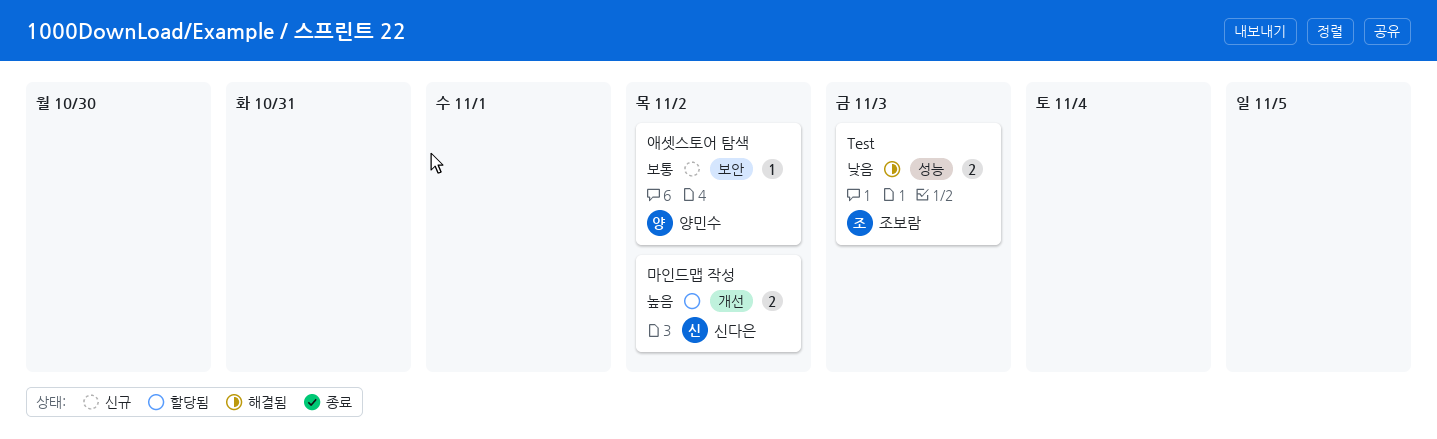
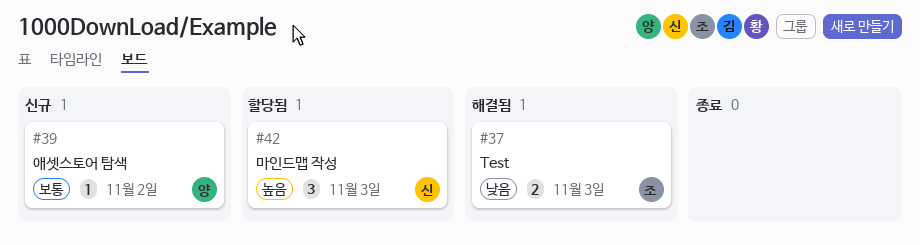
마인드맵 작성, estimate: 2 -> 3
마인드맵 작성, due: Nov 2 -> Nov 3

